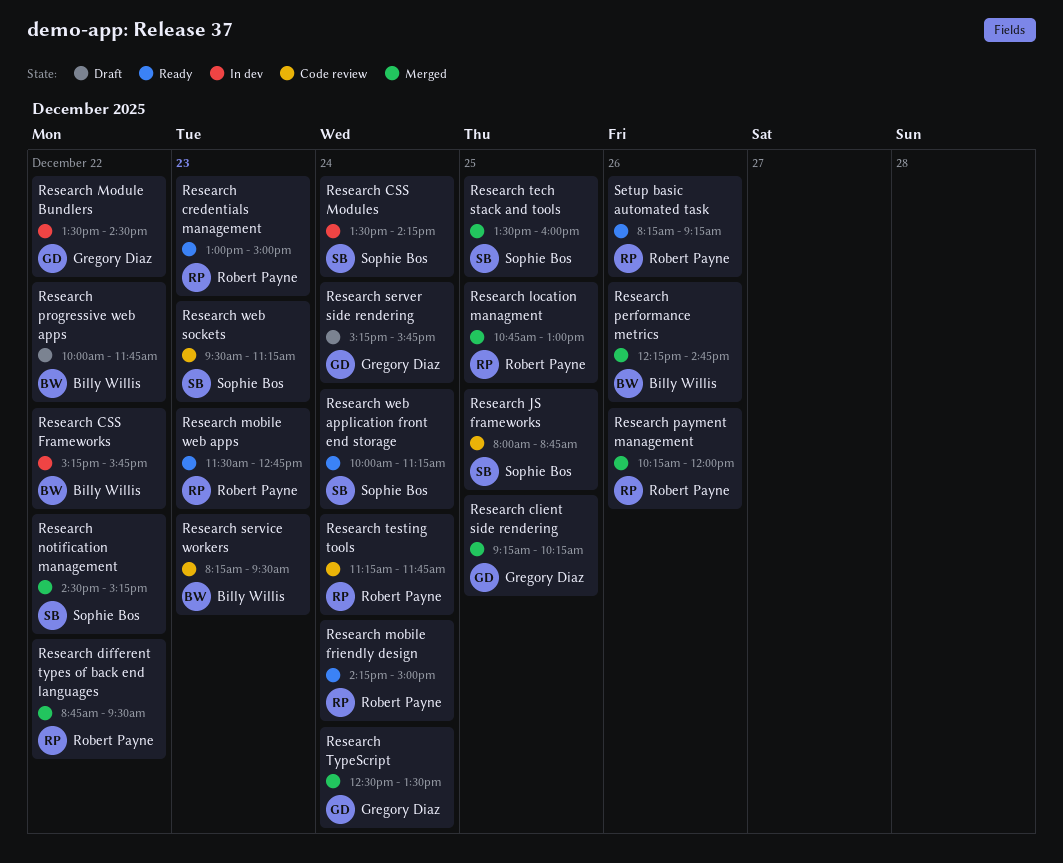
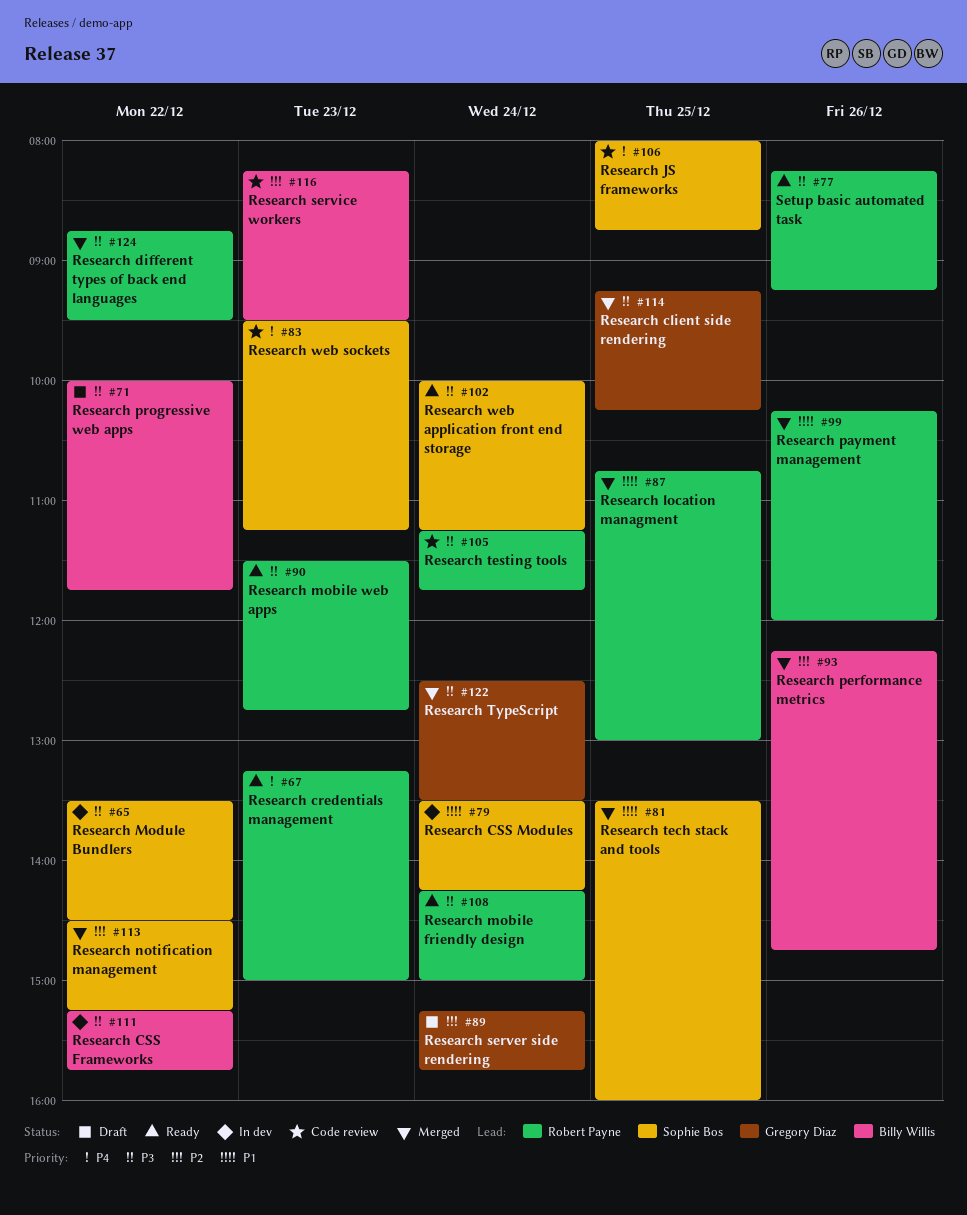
Research credentials management, begins: 13:00 -> 13:15
Research Module Bundlers, owner: Gregory Diaz -> Sophie Bos

